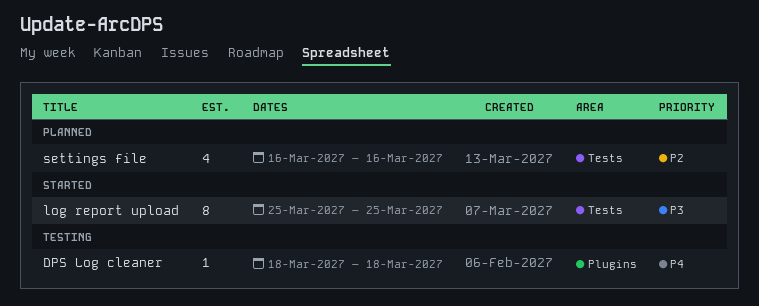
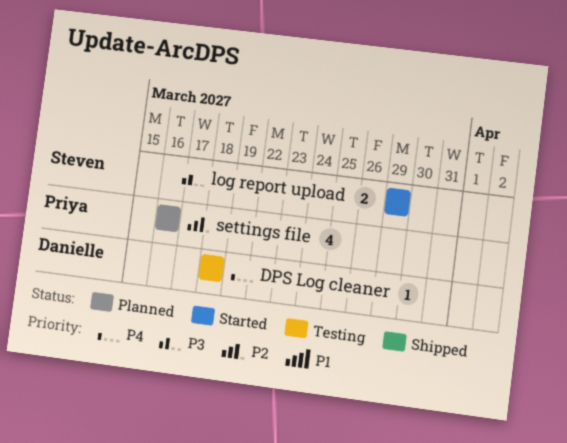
log report upload, estimate: 8 -> 2
log report upload, start: Mar 25 -> Mar 29
log report upload, due: Mar 25 -> Mar 29

